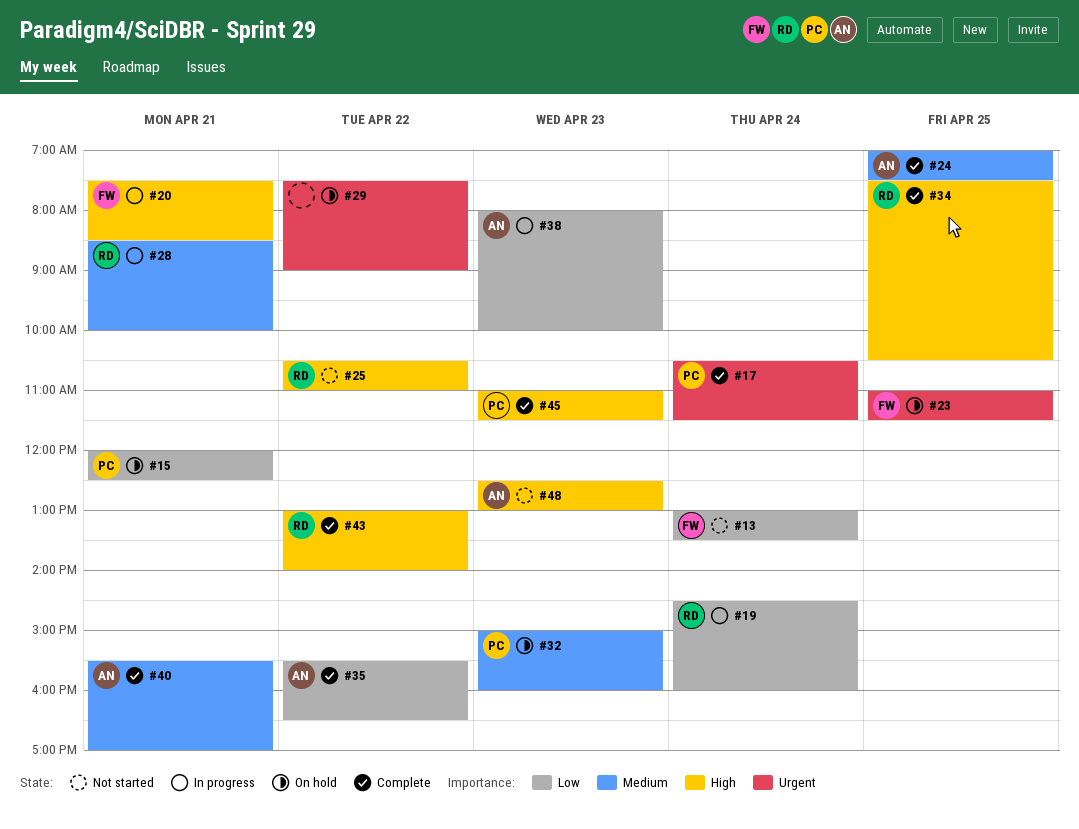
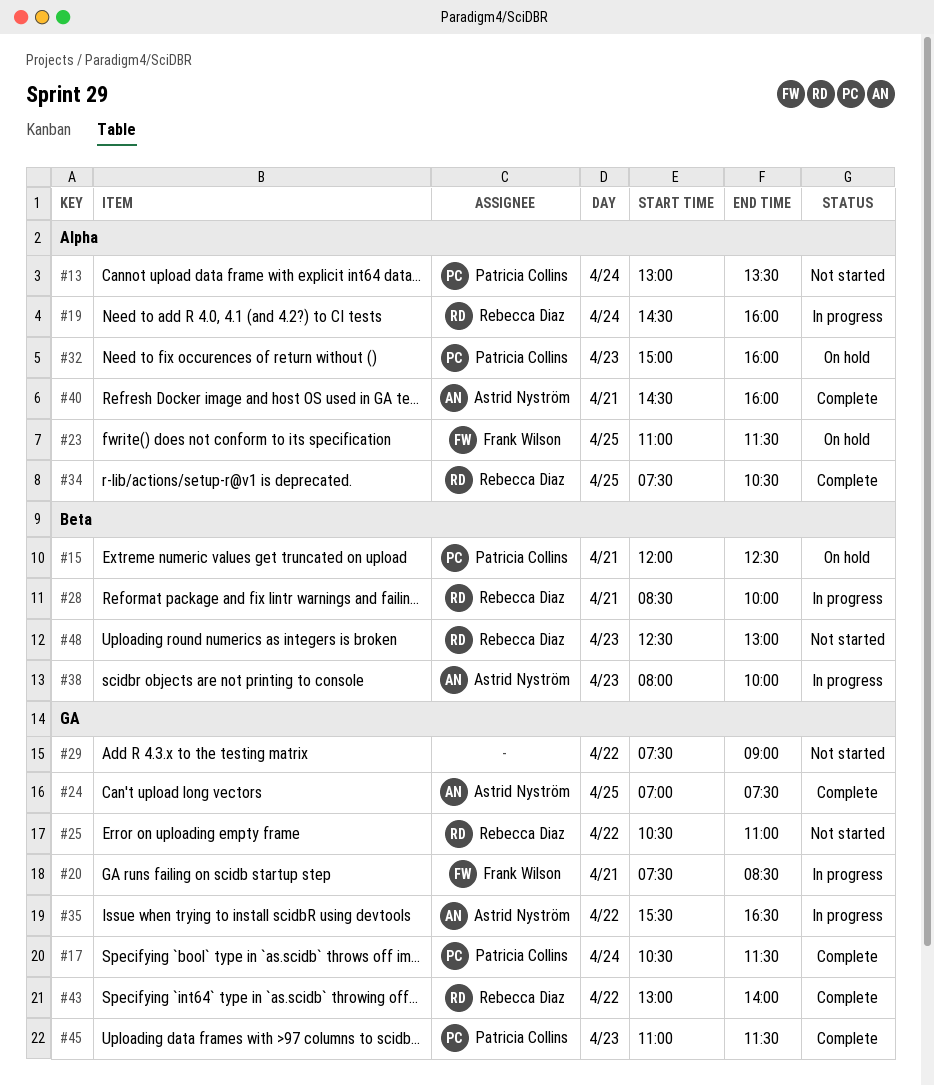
#13, owner: Frank Wilson -> Patricia Collins
#29, status: On hold -> Not started
#35, status: Complete -> In progress
#40, begins: 15:30 -> 14:30
#40, ends: 17:00 -> 16:00
#48, owner: Astrid Nyström -> Rebecca Diaz

